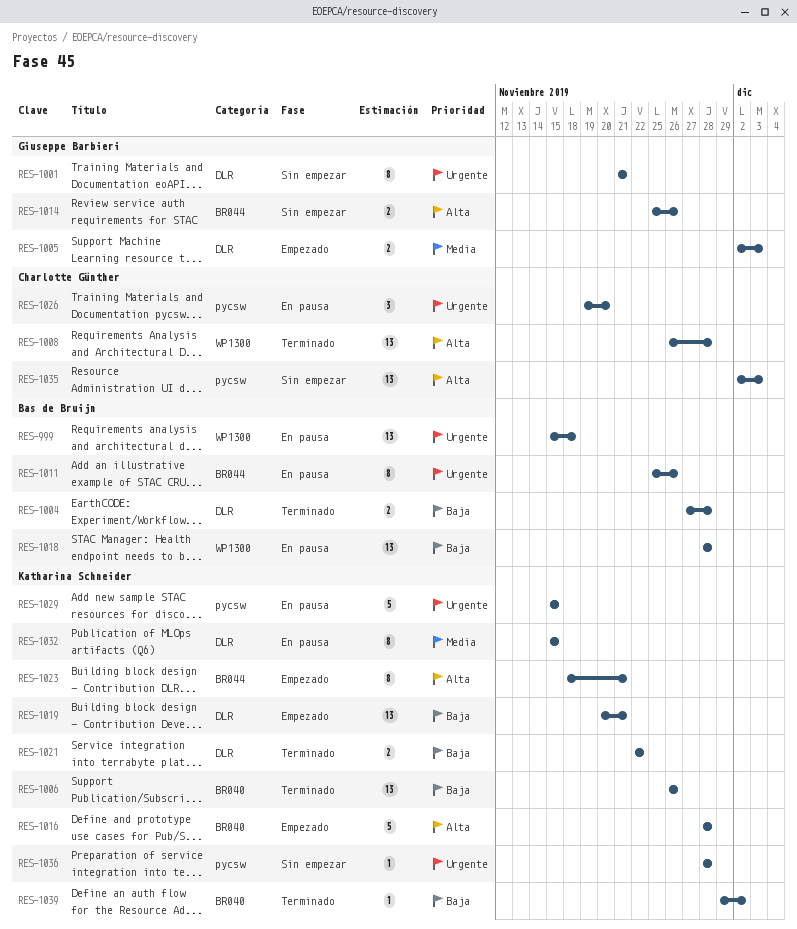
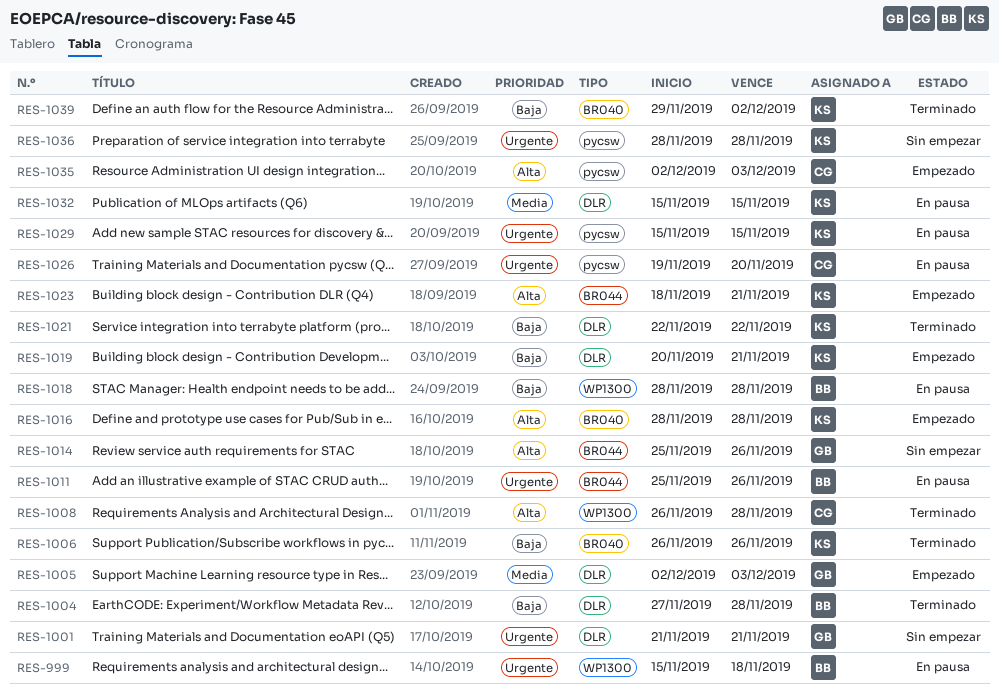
RES-1035, status: Sin empezar -> Empezado

